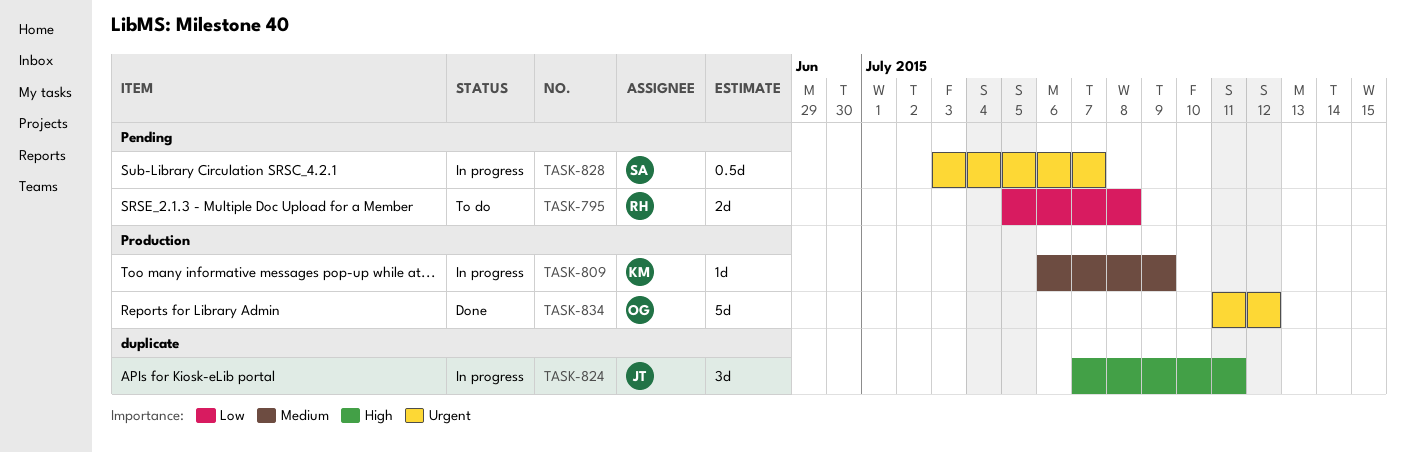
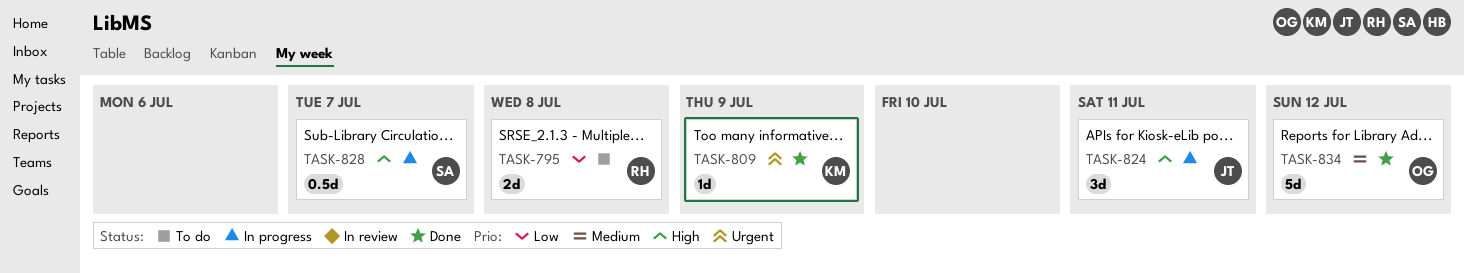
TASK-809, status: In progress -> Done
TASK-809, priority: Medium -> Urgent
TASK-828, priority: Urgent -> High
TASK-834, priority: Urgent -> Medium

